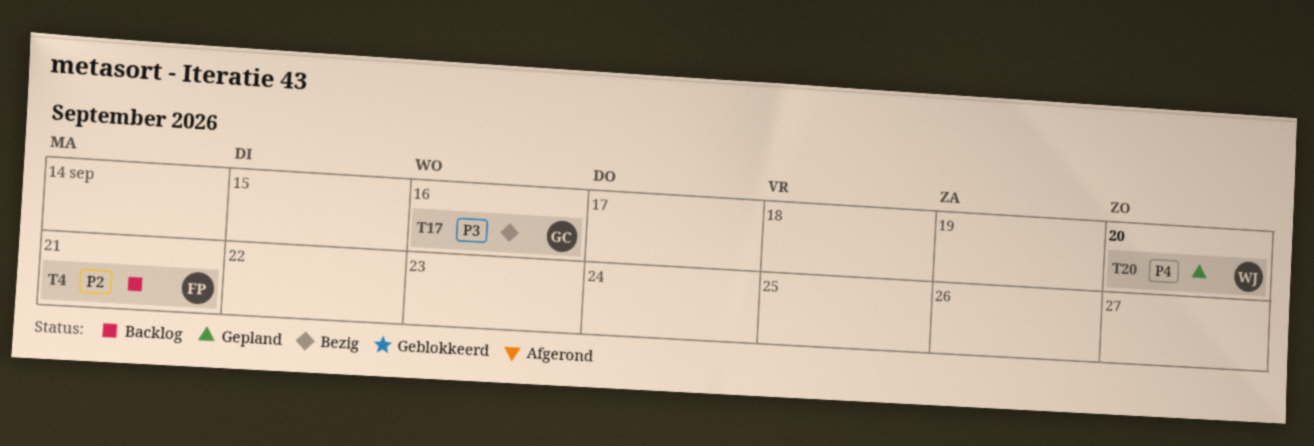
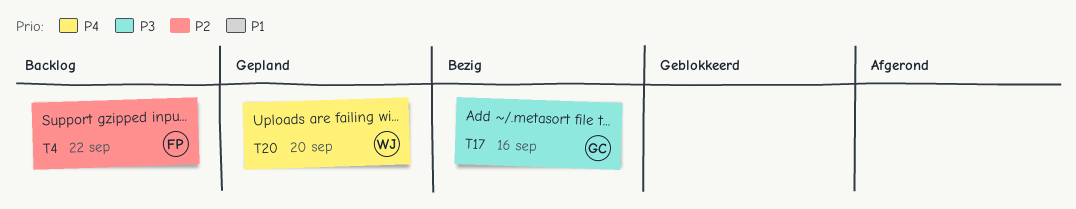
T4, due: Sep 21 -> Sep 22

